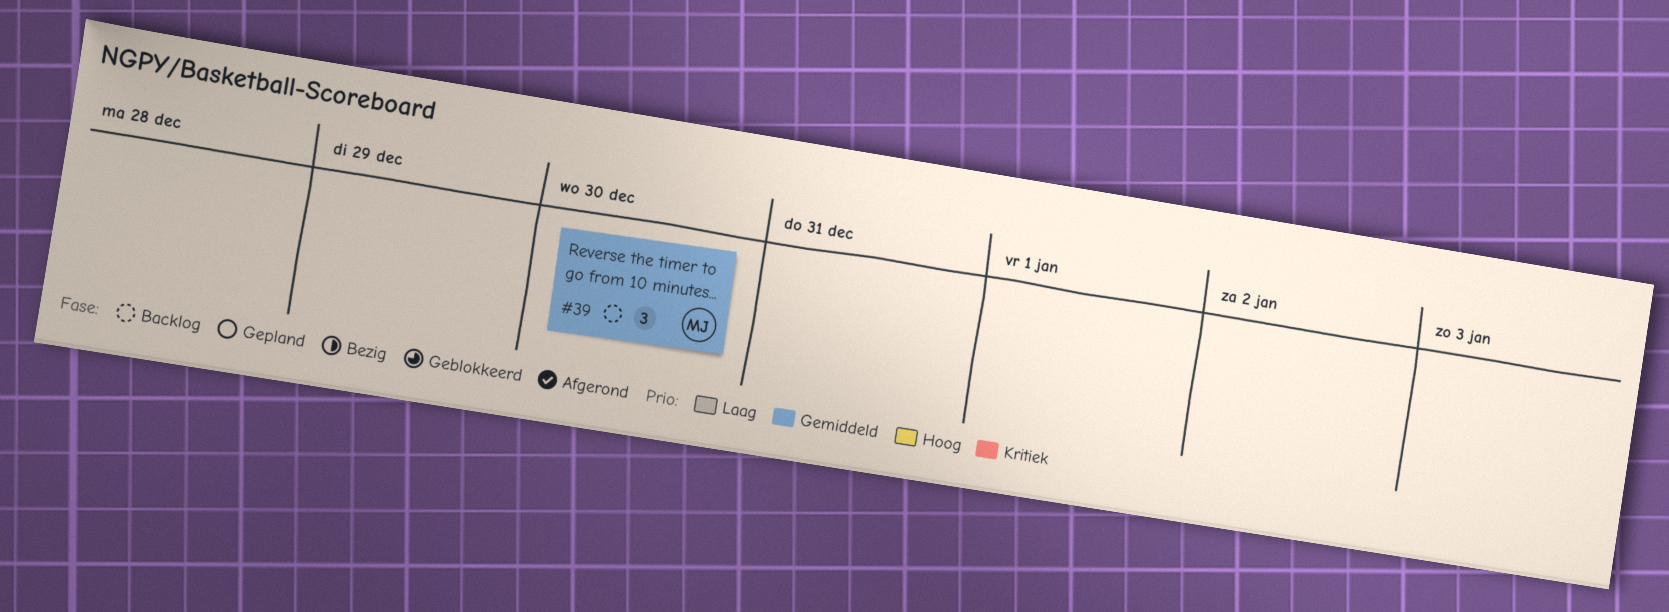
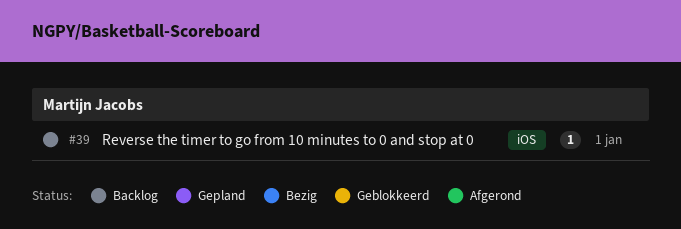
#39, estimate: 3 -> 1
#39, due: Dec 30 -> Jan 1

